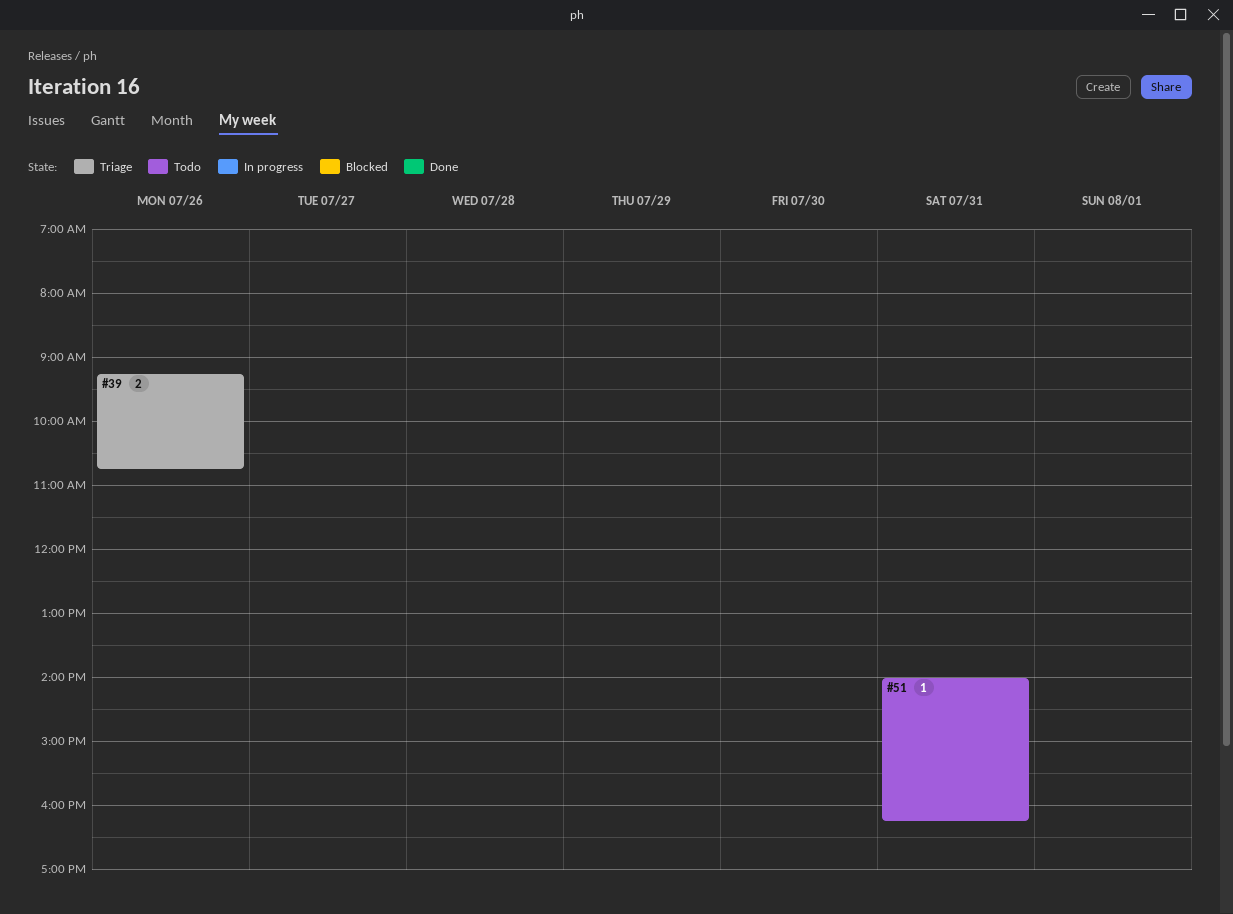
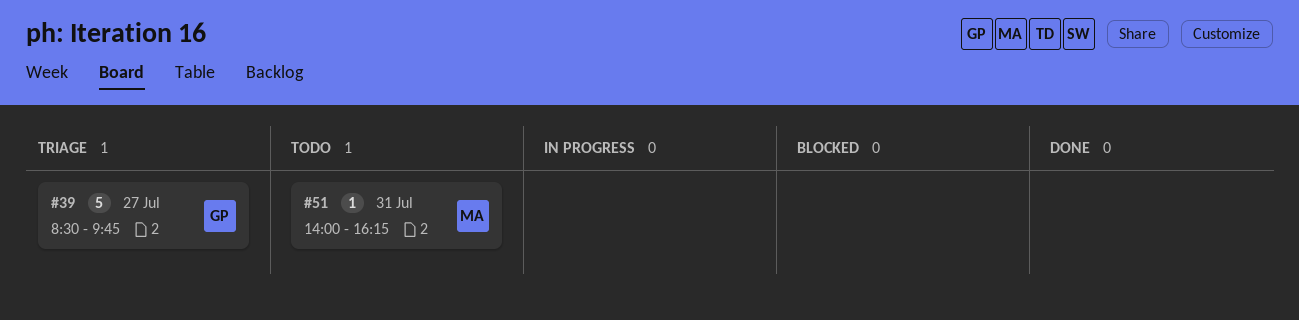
#39, estimate: 2 -> 5
#39, day: Jul 26 -> Jul 27
#39, begins: 09:15 -> 08:30
#39, ends: 10:45 -> 09:45

